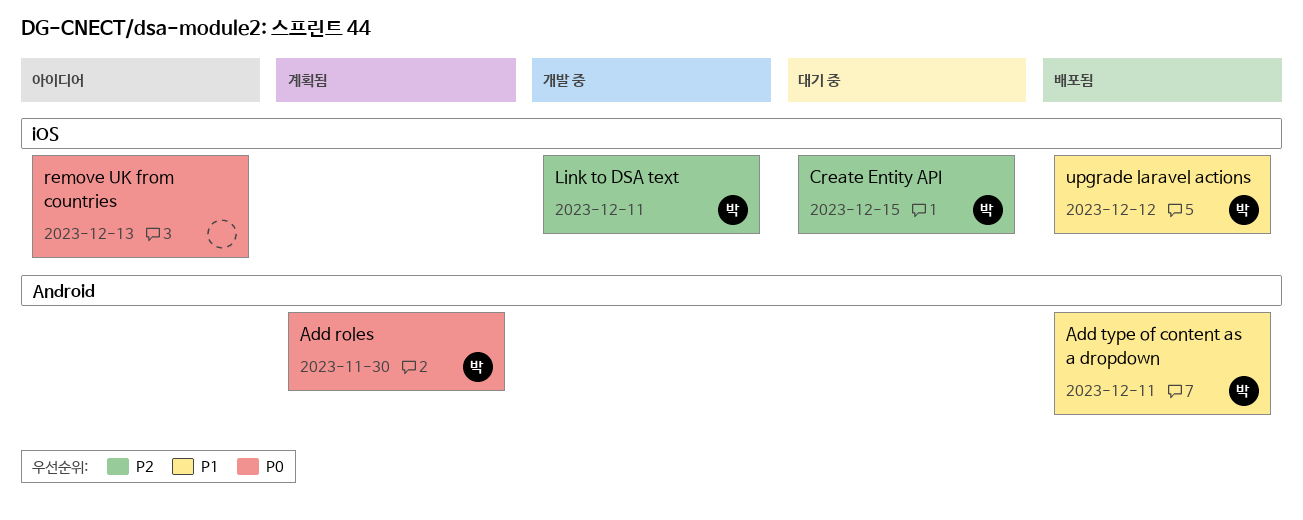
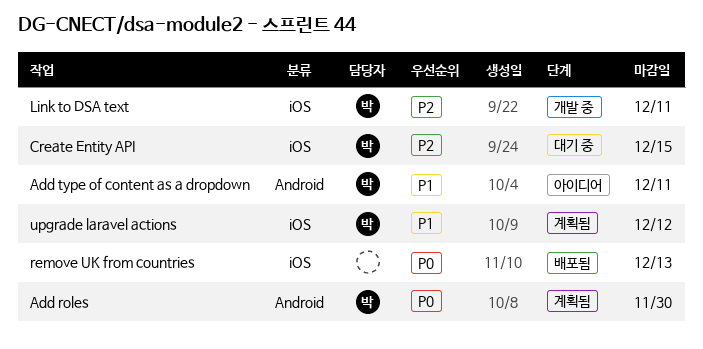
Add type of content as a dropdown, status: 배포됨 -> 아이디어
remove UK from countries, status: 아이디어 -> 배포됨
upgrade laravel actions, status: 배포됨 -> 계획됨

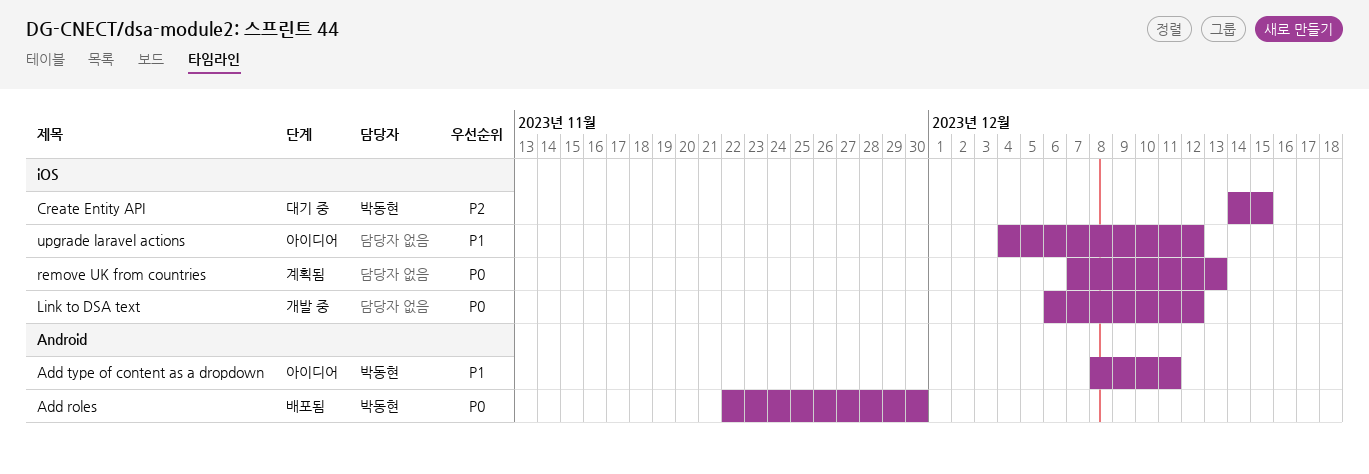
Add roles, status: 계획됨 -> 배포됨
Link to DSA text, owner: 박동현 -> none
Link to DSA text, priority: P2 -> P0
Link to DSA text, due: Dec 11 -> Dec 12
remove UK from countries, status: 배포됨 -> 계획됨
upgrade laravel actions, status: 계획됨 -> 아이디어
upgrade laravel actions, owner: 박동현 -> none

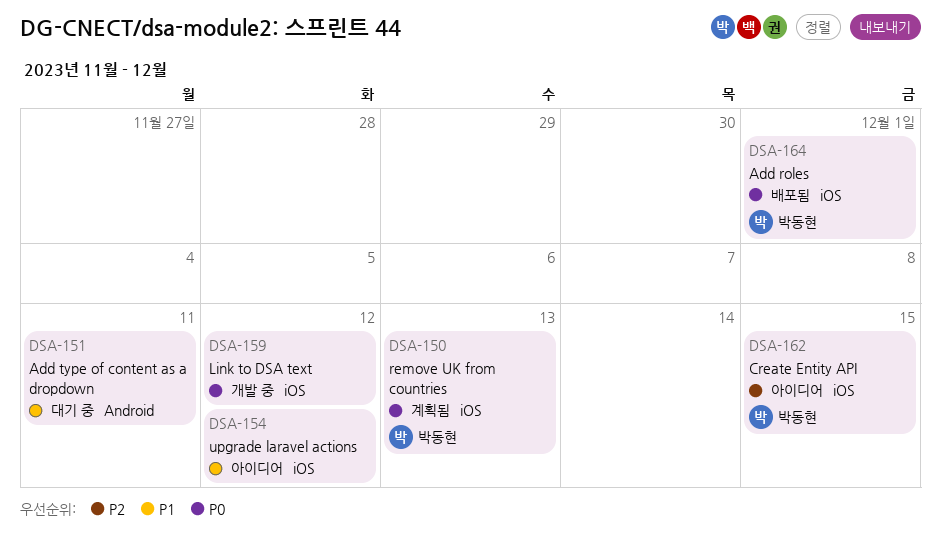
Add roles, label: Android -> iOS
Add roles, due: Nov 30 -> Dec 1
Add type of content as a dropdown, status: 아이디어 -> 대기 중
Add type of content as a dropdown, owner: 박동현 -> none
Create Entity API, status: 대기 중 -> 아이디어
remove UK from countries, owner: none -> 박동현

